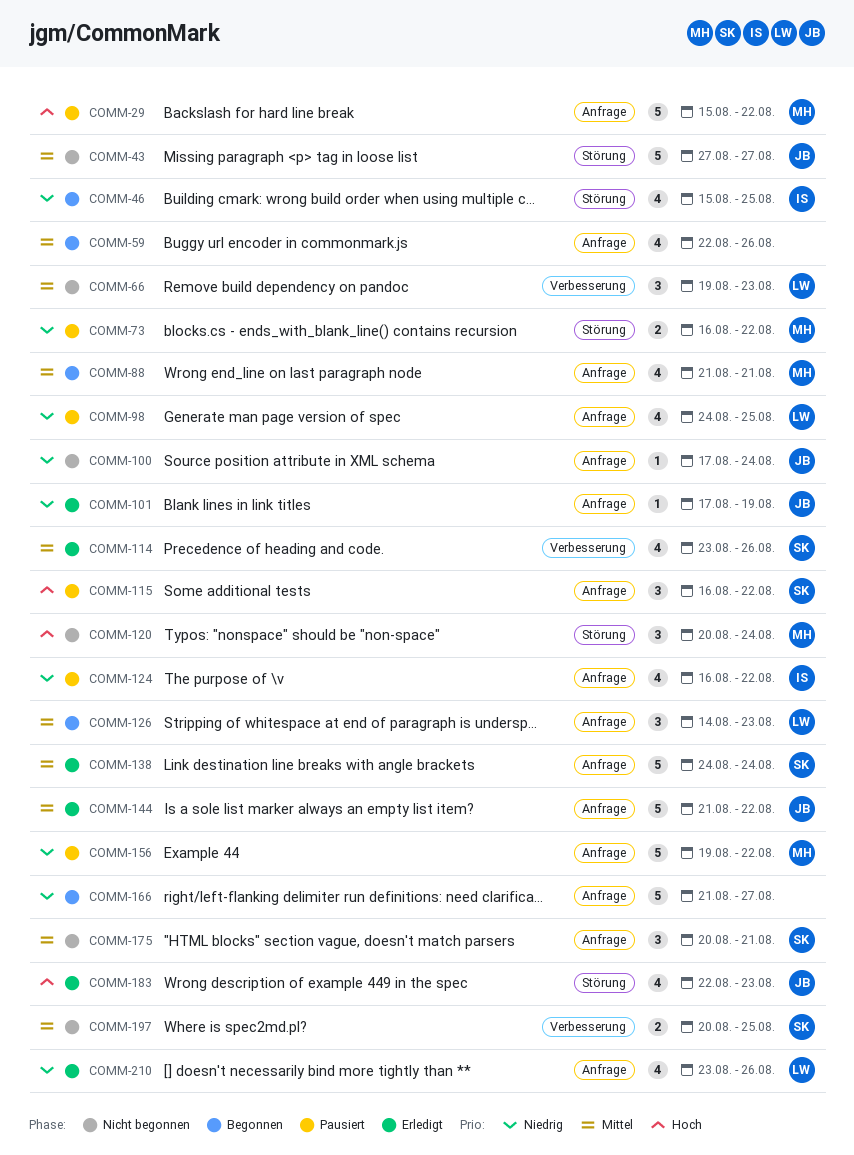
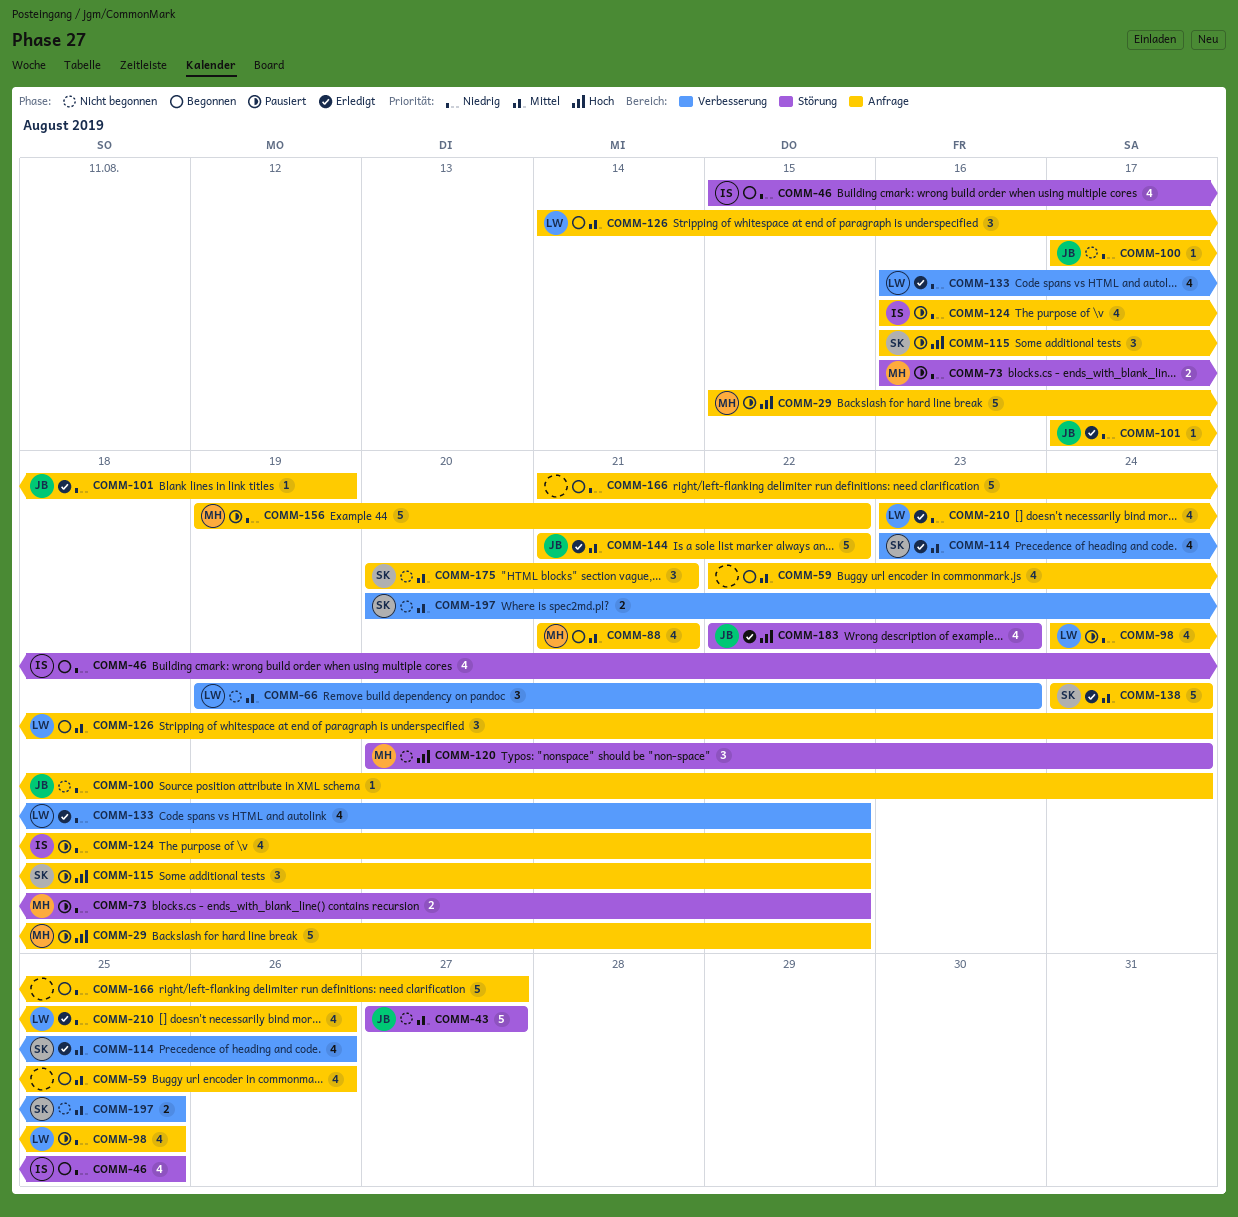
COMM-126, due: Aug 23 -> Aug 24
COMM-133: none -> present

